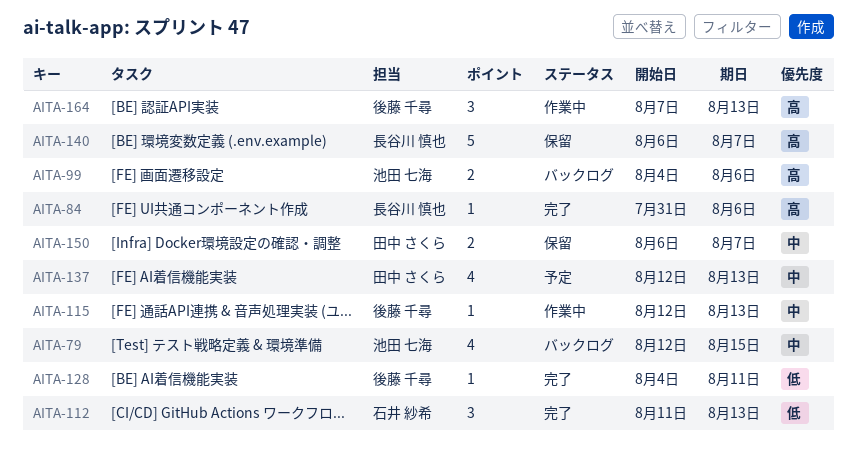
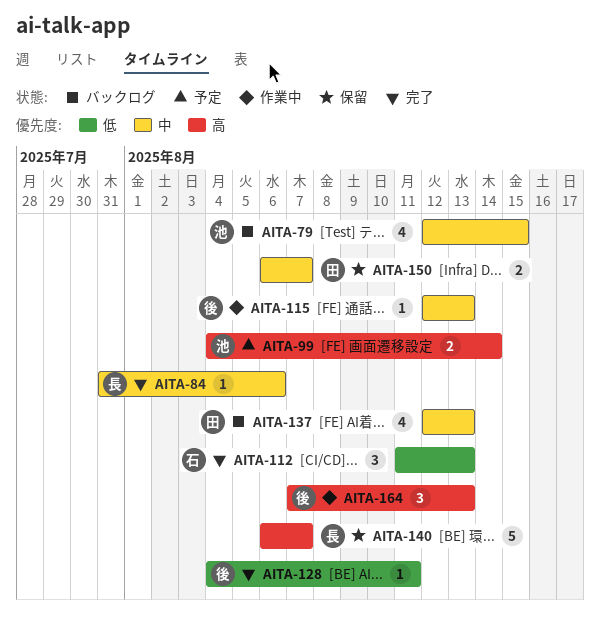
AITA-84, priority: 高 -> 中
AITA-99, status: バックログ -> 予定
AITA-99, due: Aug 6 -> Aug 14
AITA-137, status: 予定 -> バックログ

